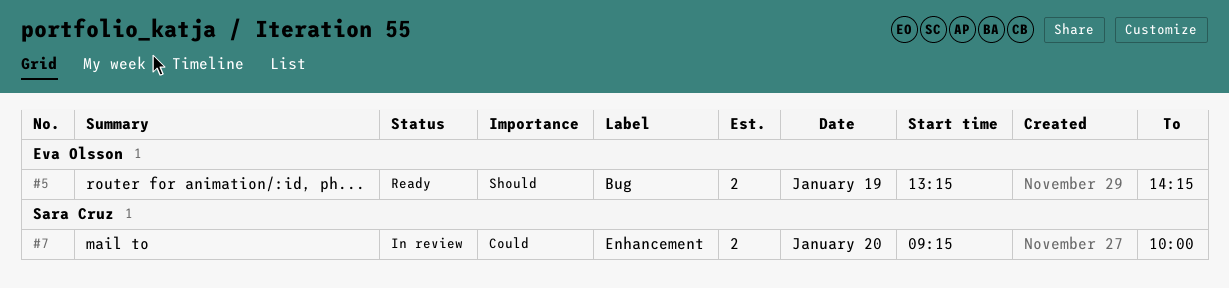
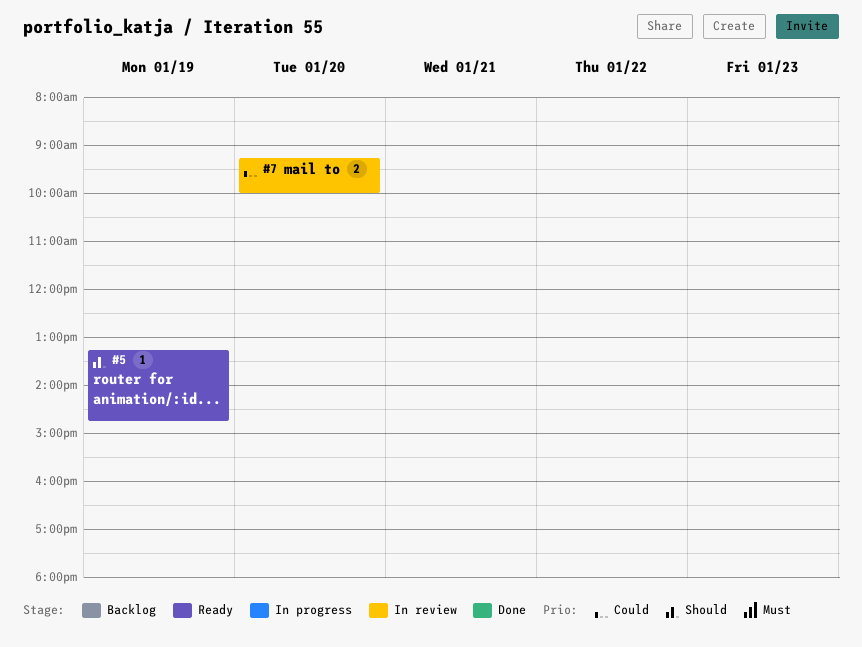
#5, estimate: 2 -> 1
#5, ends: 14:15 -> 14:45

